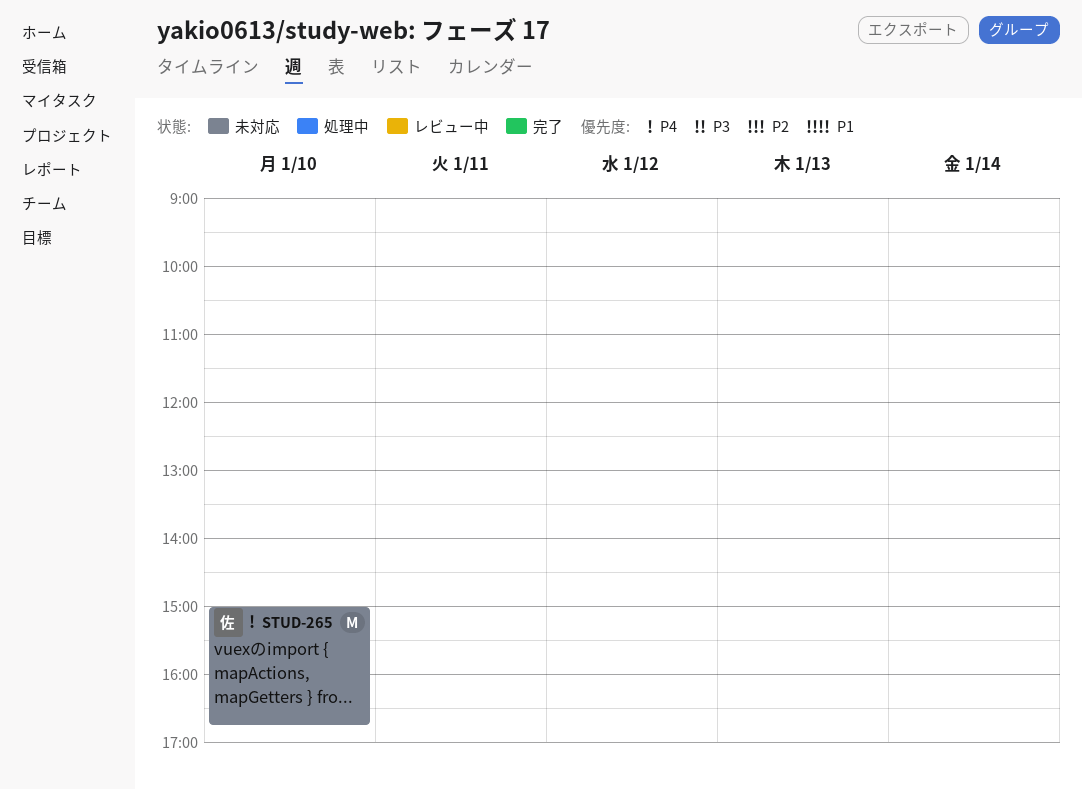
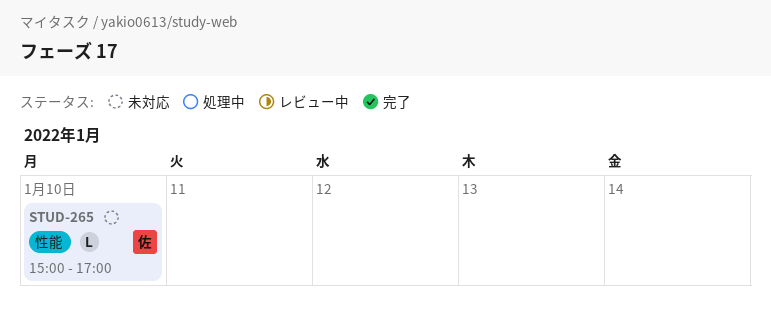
STUD-265, estimate: M -> L
STUD-265, ends: 16:45 -> 17:00

